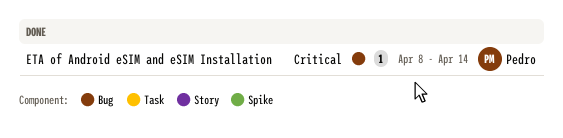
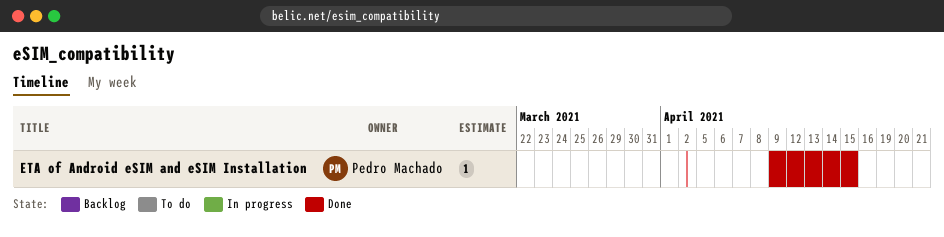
ETA of Android eSIM and eSIM Installation, start: Apr 8 -> Apr 9
ETA of Android eSIM and eSIM Installation, due: Apr 14 -> Apr 15

